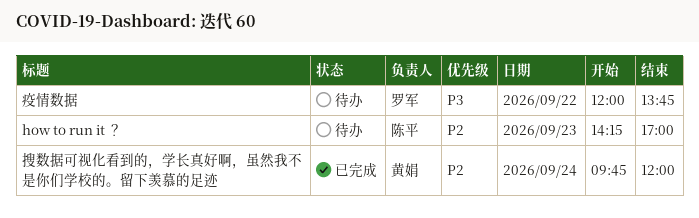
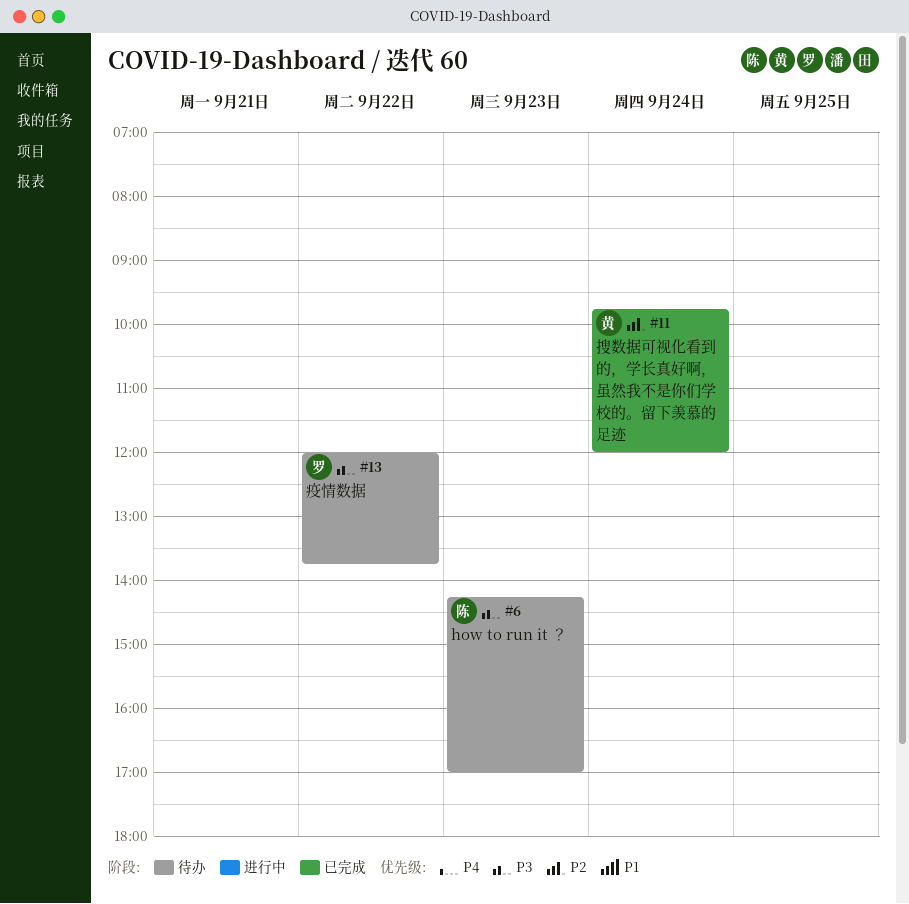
how to run it ？, priority: P2 -> P3

